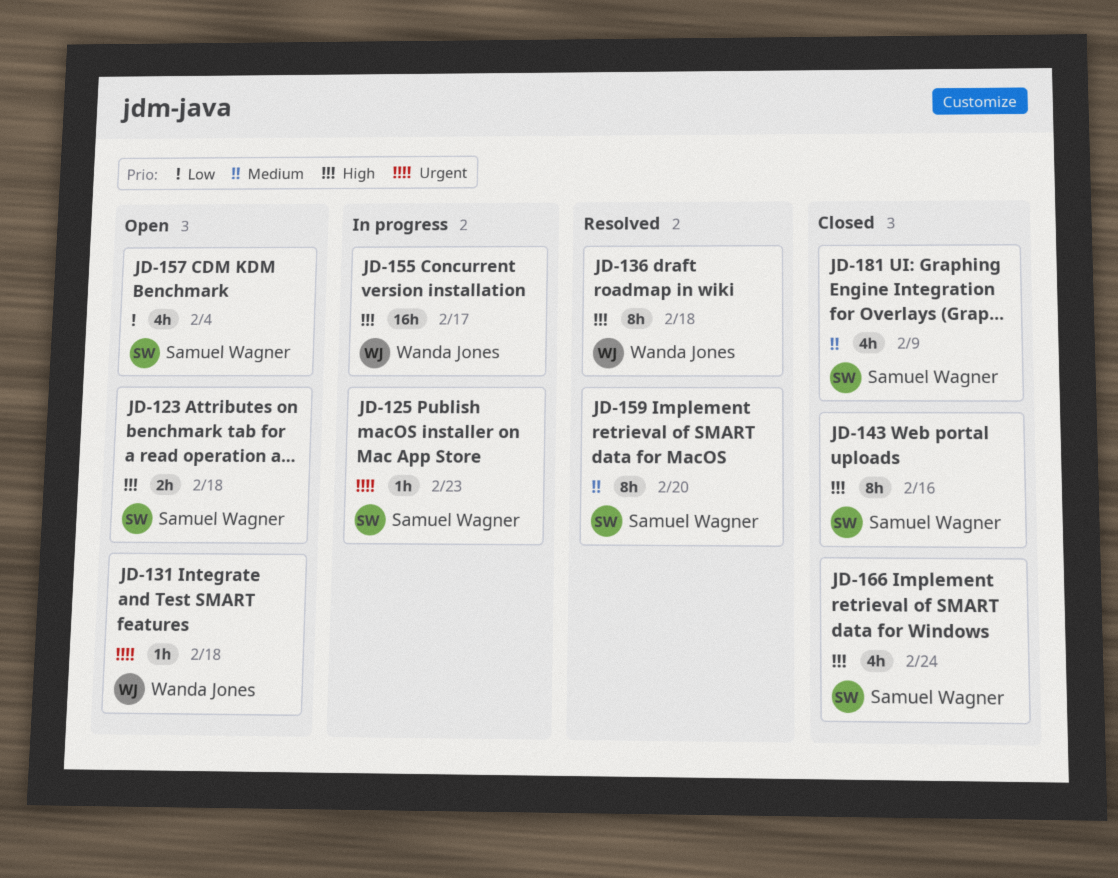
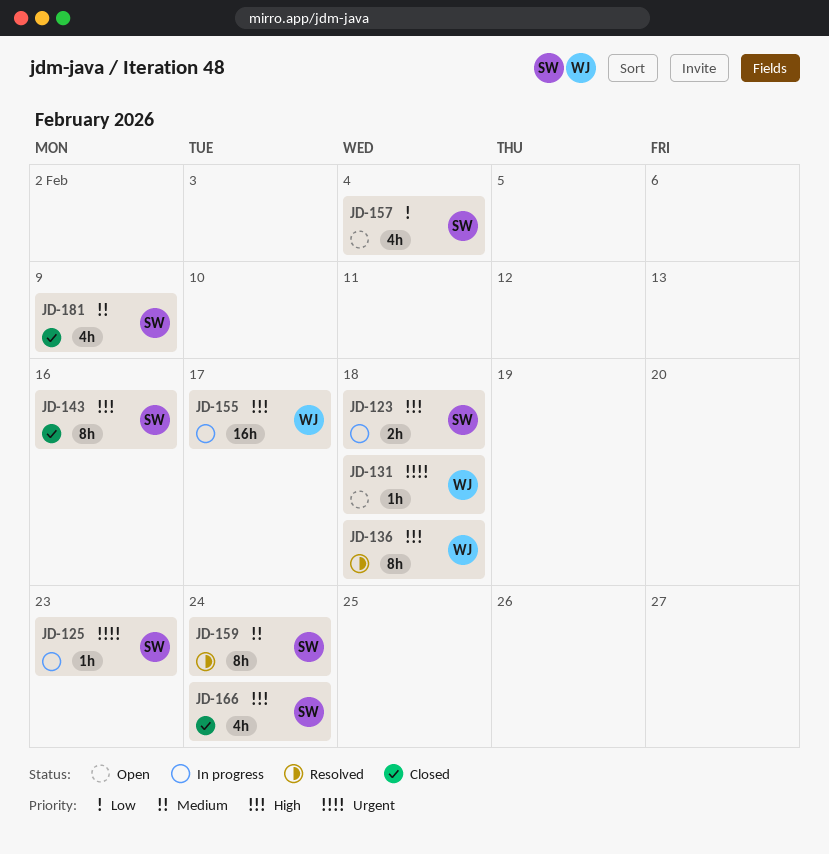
JD-123, status: Open -> In progress
JD-159, due: Feb 20 -> Feb 24

